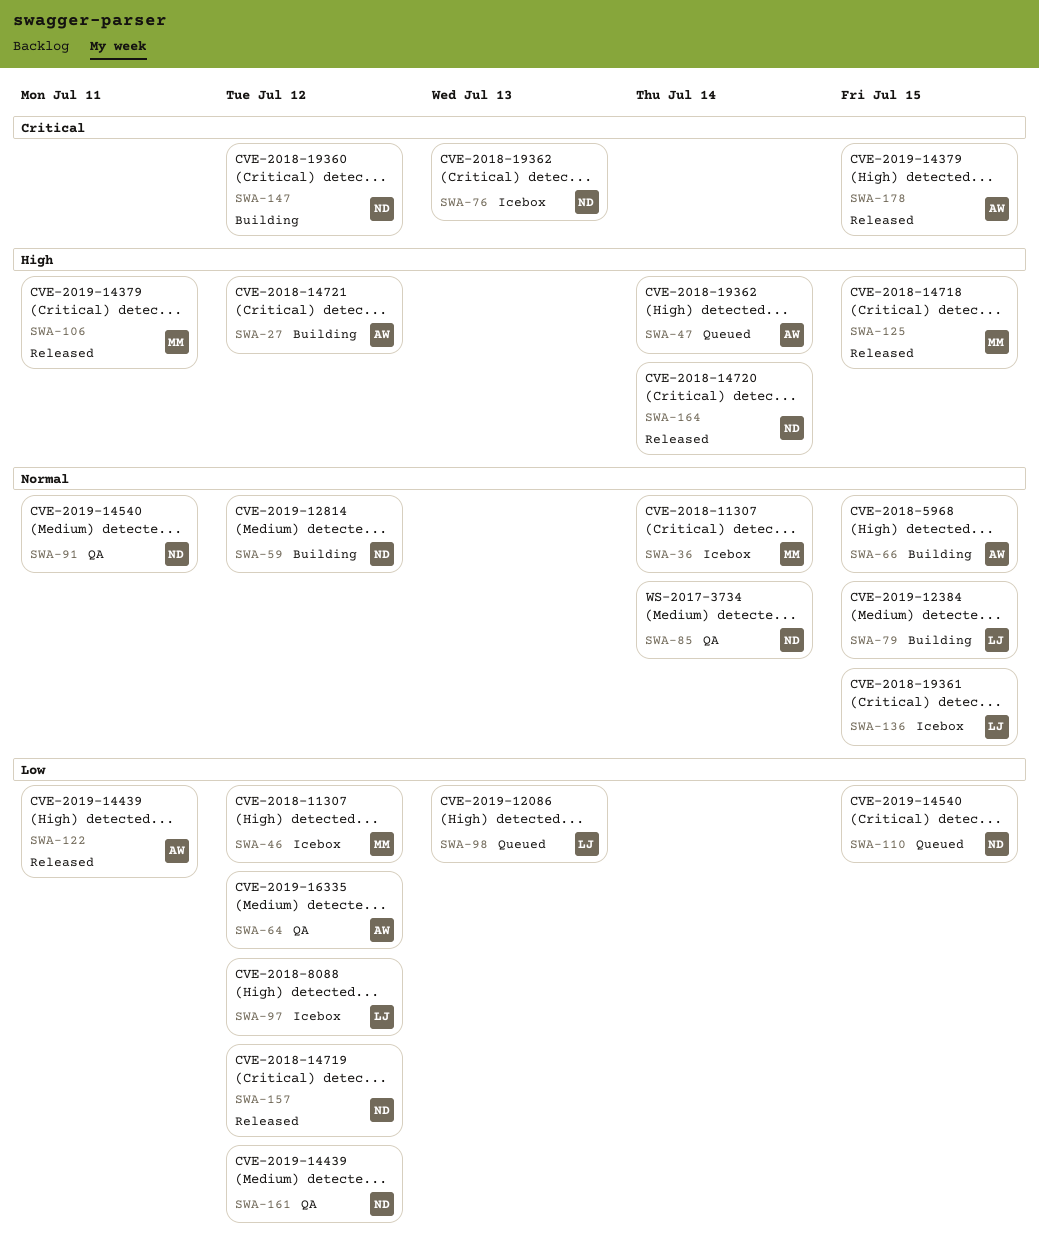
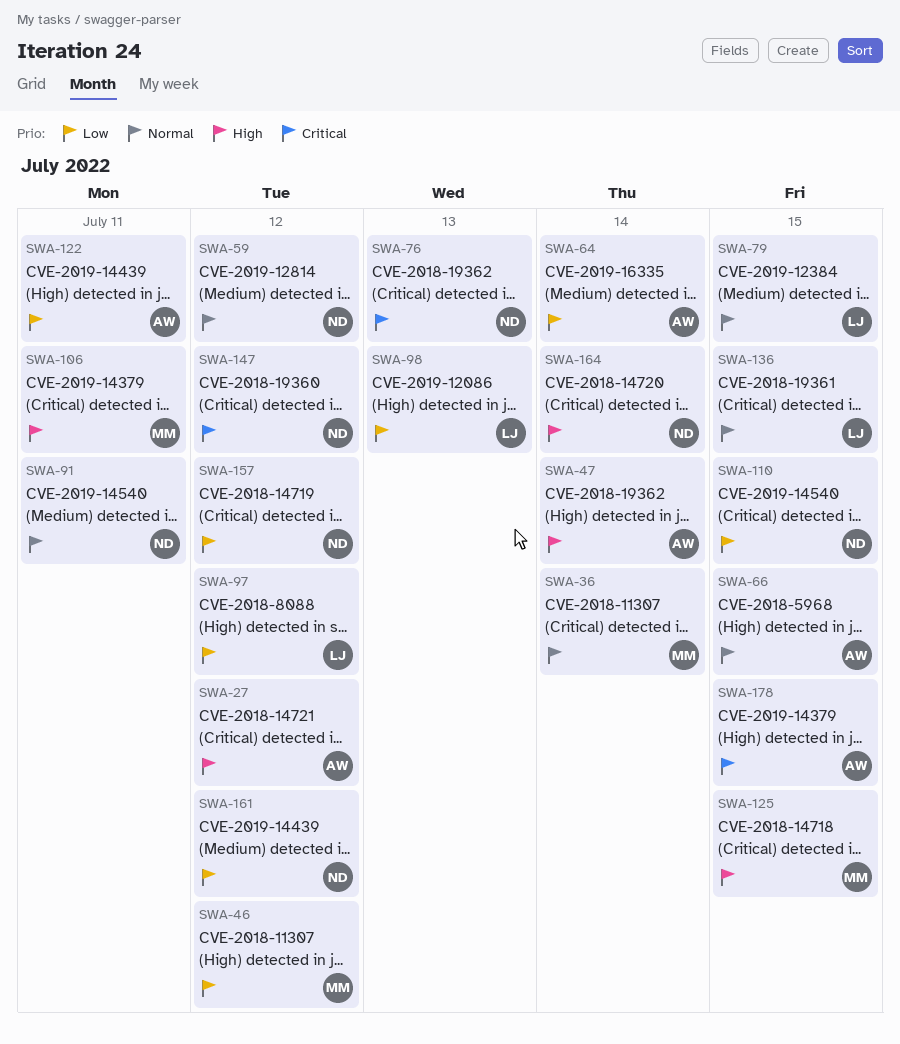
SWA-64, due: Jul 12 -> Jul 14
SWA-85: present -> none

